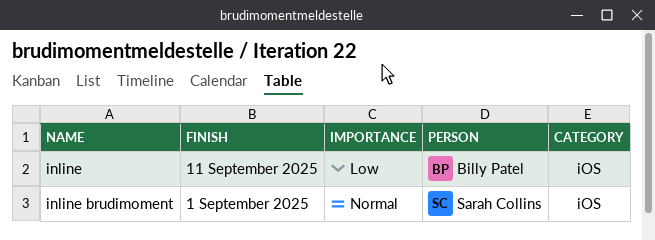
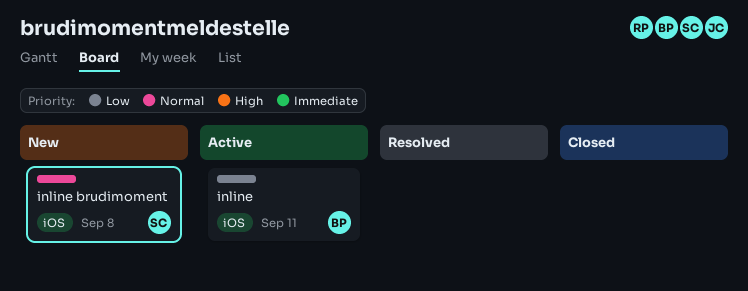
inline brudimoment, due: Sep 1 -> Sep 8

